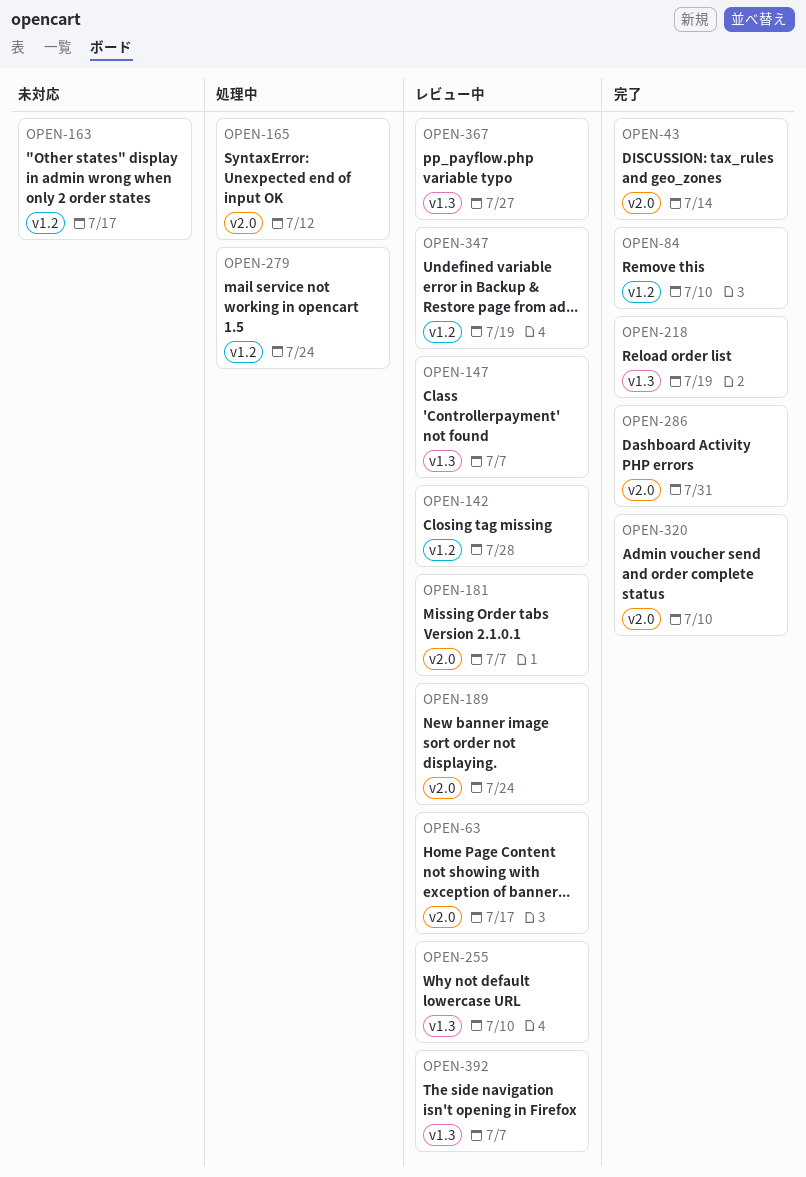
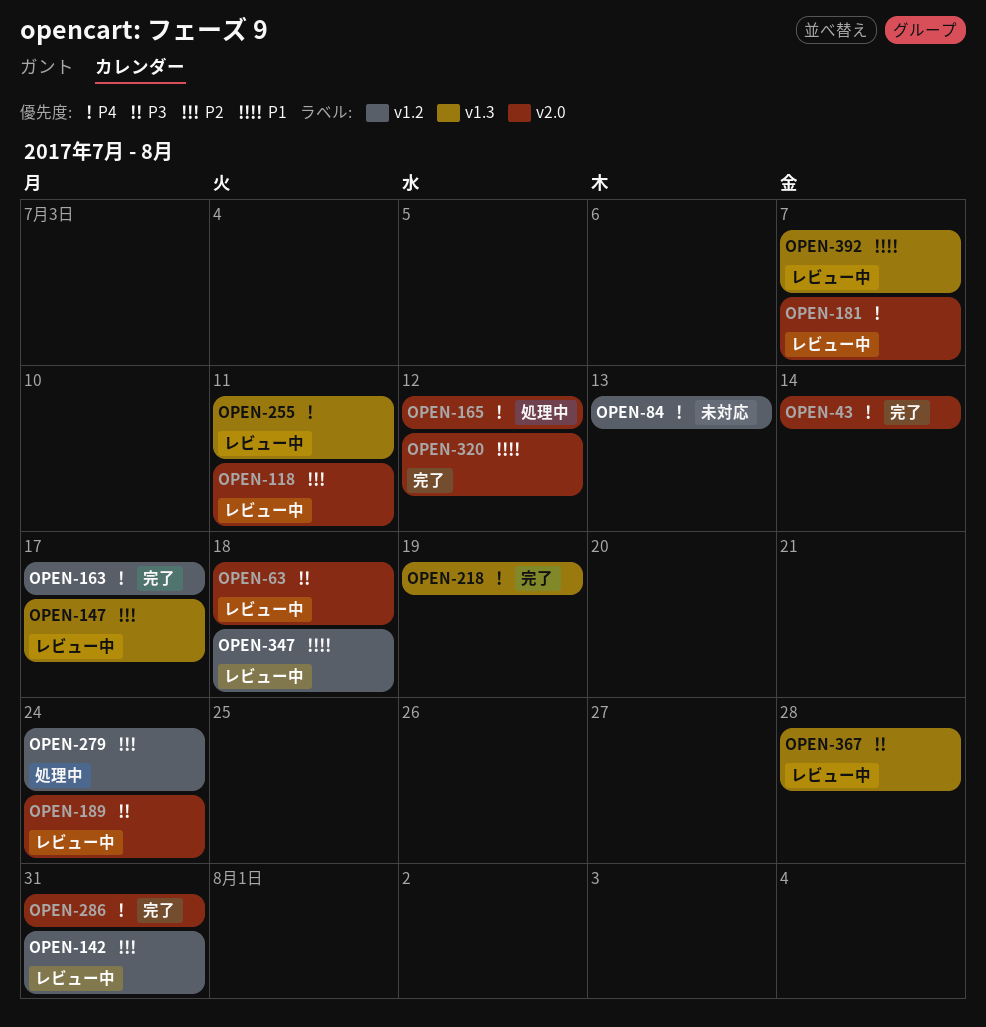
OPEN-63, due: Jul 17 -> Jul 18
OPEN-84, status: 完了 -> 未対応
OPEN-84, due: Jul 10 -> Jul 13
OPEN-118: none -> present
OPEN-142, due: Jul 28 -> Jul 31
OPEN-147, due: Jul 7 -> Jul 17
OPEN-163, status: 未対応 -> 完了
OPEN-255, due: Jul 10 -> Jul 11
OPEN-320, due: Jul 10 -> Jul 12
OPEN-347, due: Jul 19 -> Jul 18
OPEN-367, due: Jul 27 -> Jul 28

